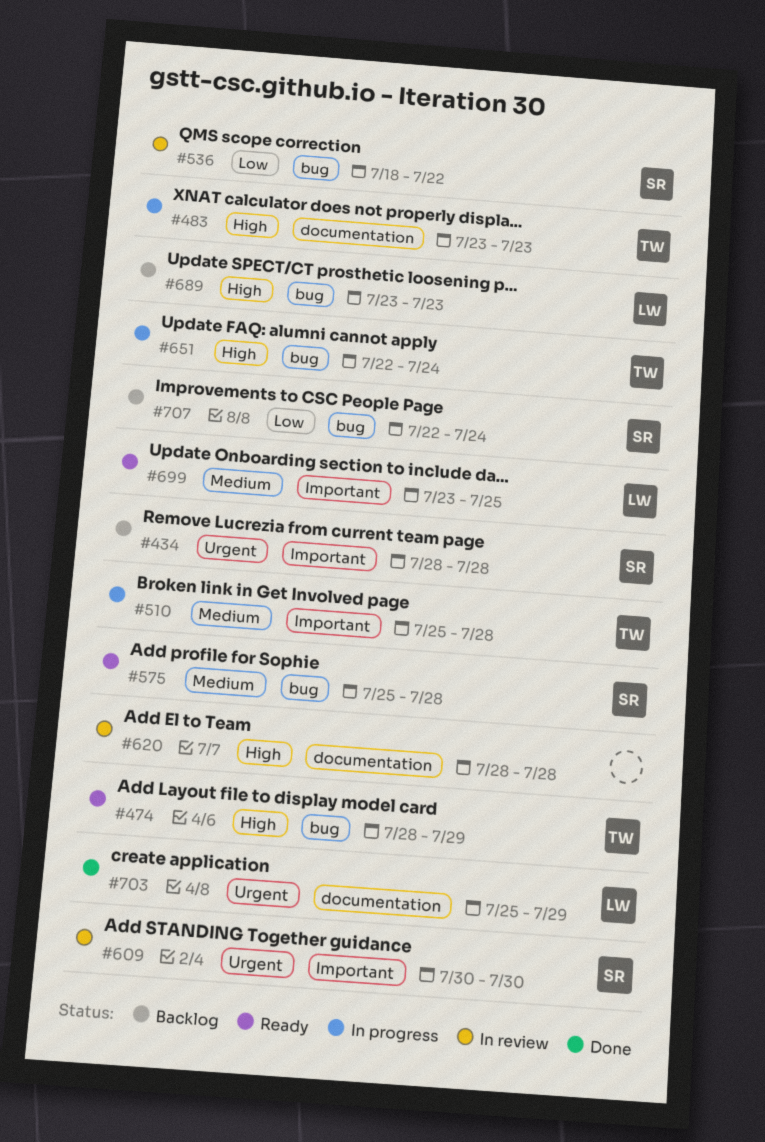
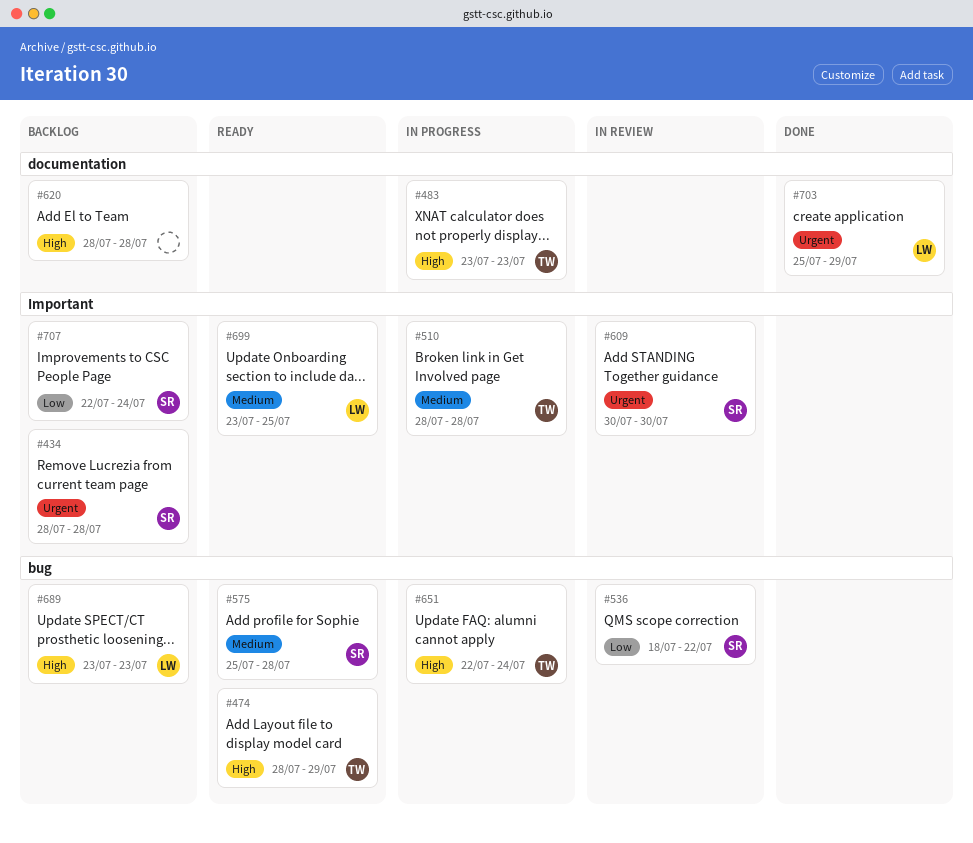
#510, start: Jul 25 -> Jul 28
#620, status: In review -> Backlog
#707, label: bug -> Important

